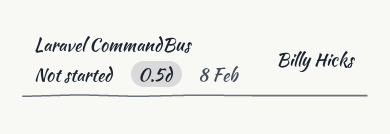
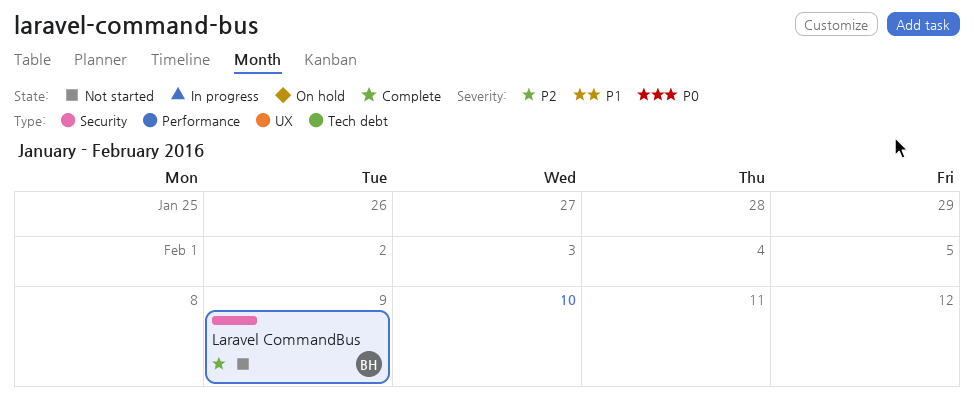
Laravel CommandBus, due: Feb 8 -> Feb 9

